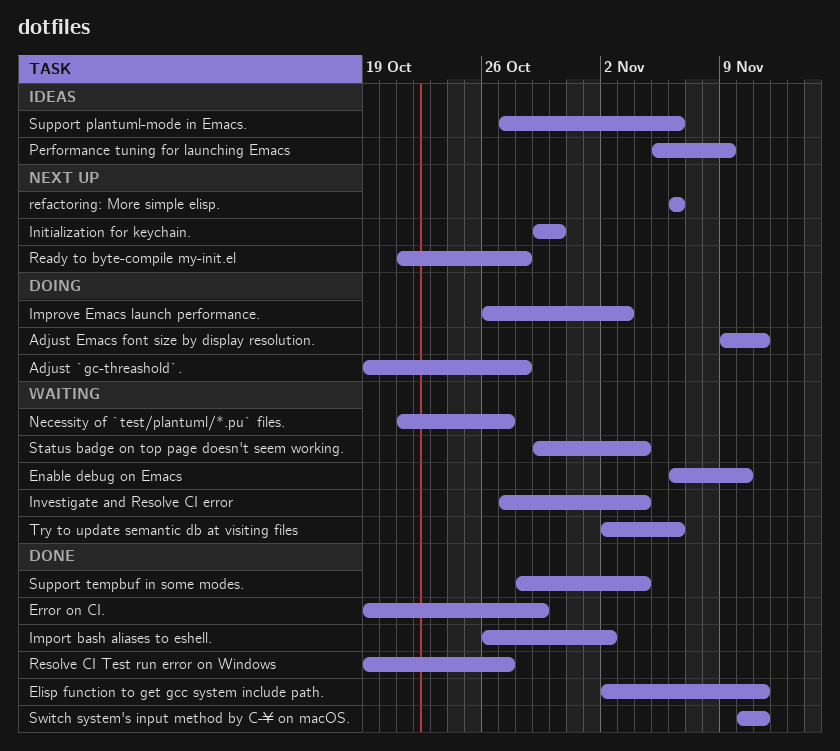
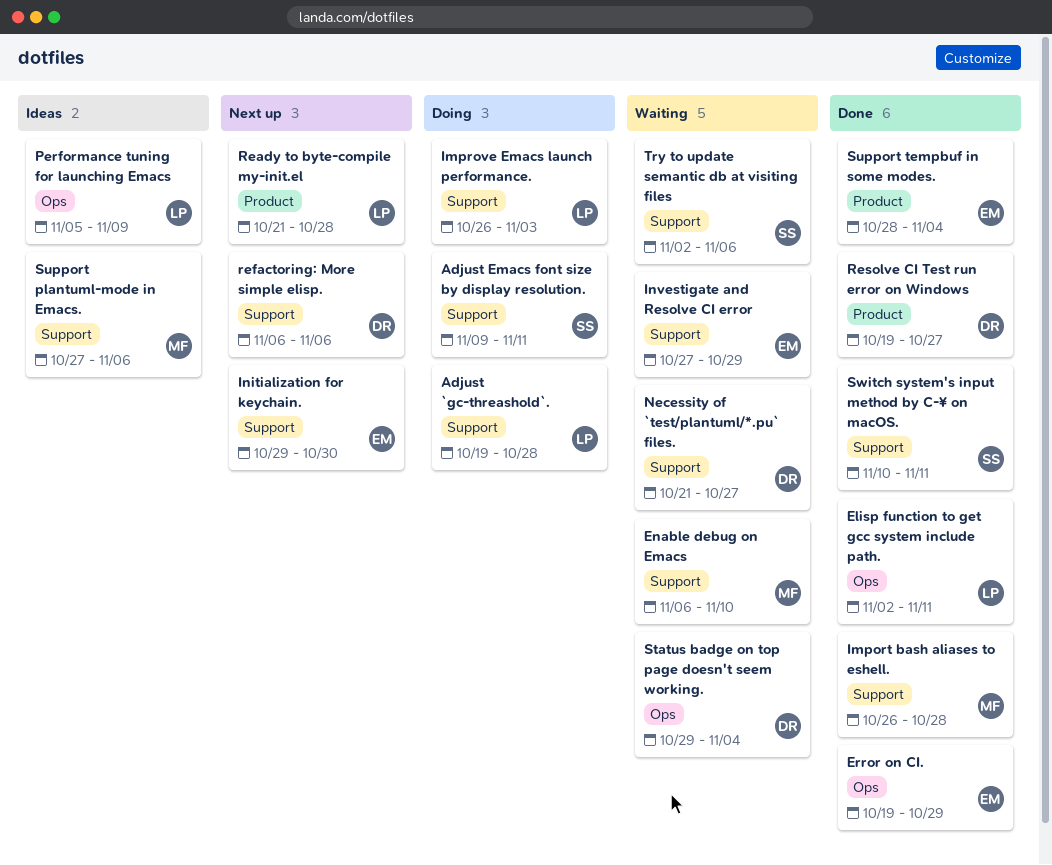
Import bash aliases to eshell., due: Nov 2 -> Oct 28
Investigate and Resolve CI error, due: Nov 4 -> Oct 29

